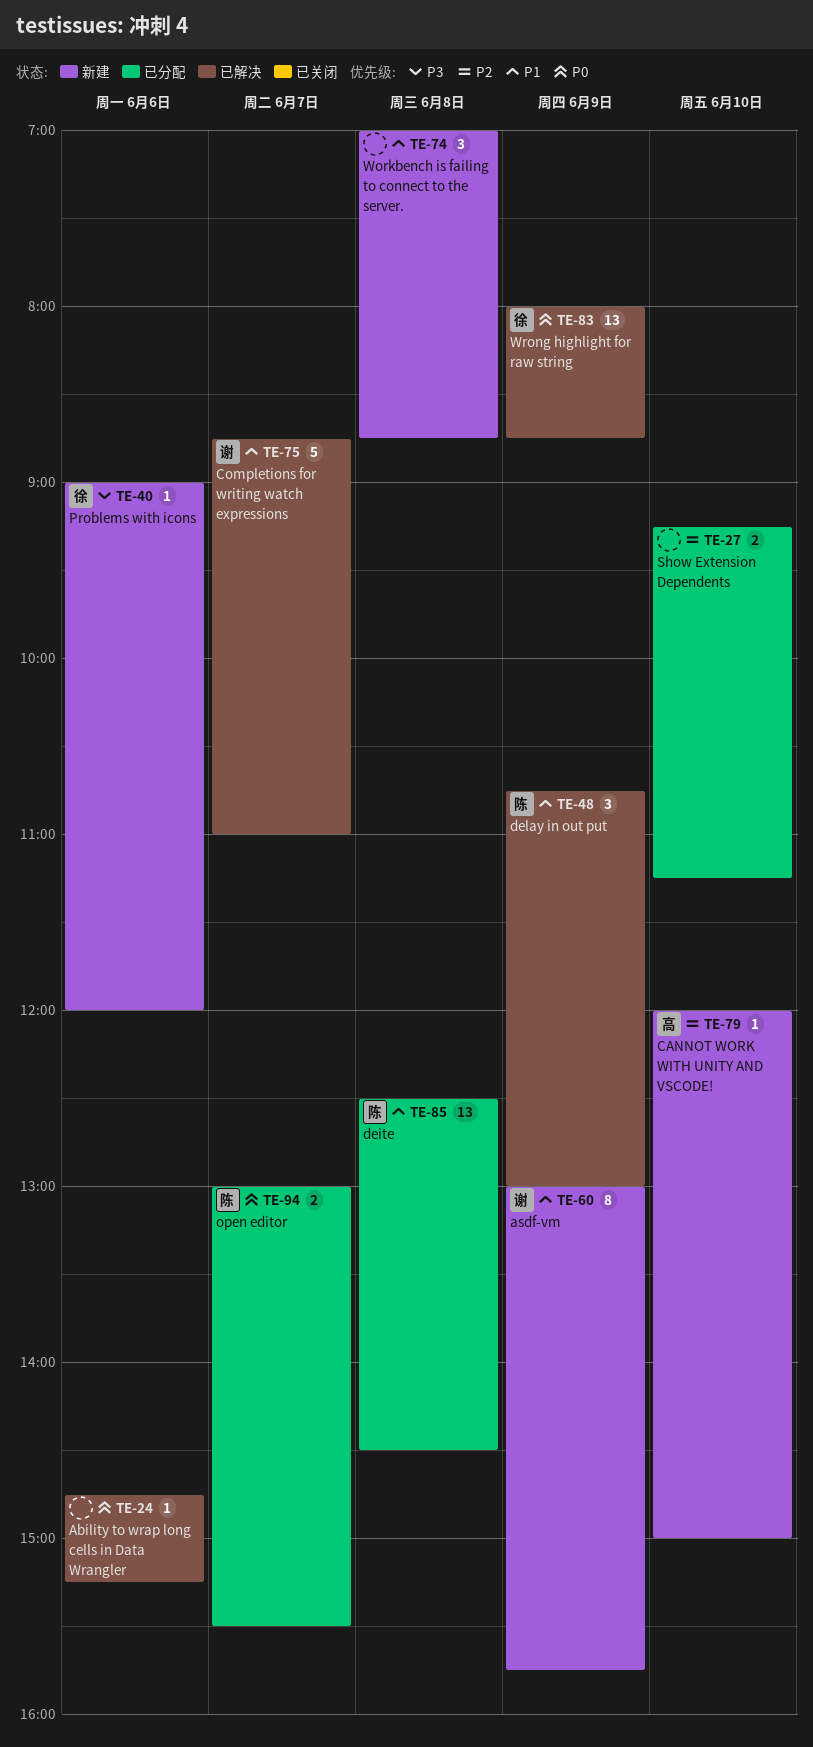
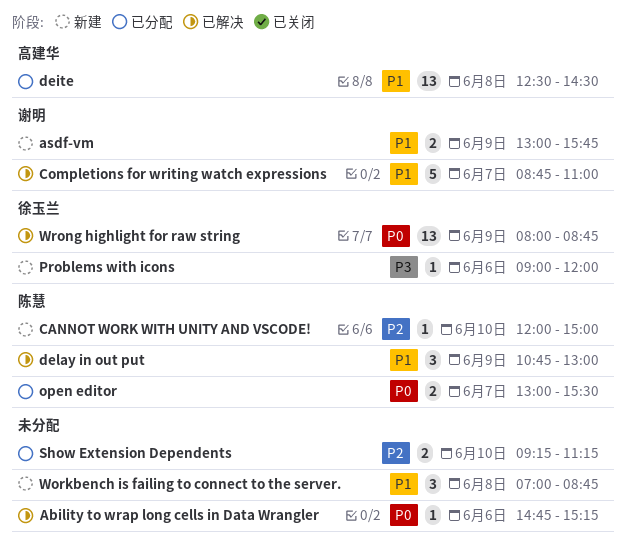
asdf-vm, estimate: 8 -> 2
CANNOT WORK WITH UNITY AND VSCODE!, owner: 高建华 -> 陈慧
deite, owner: 陈慧 -> 高建华

